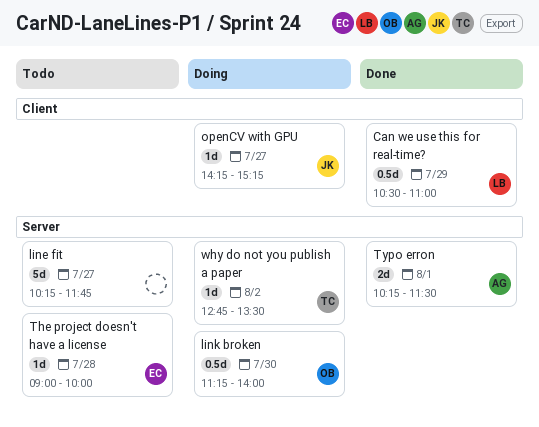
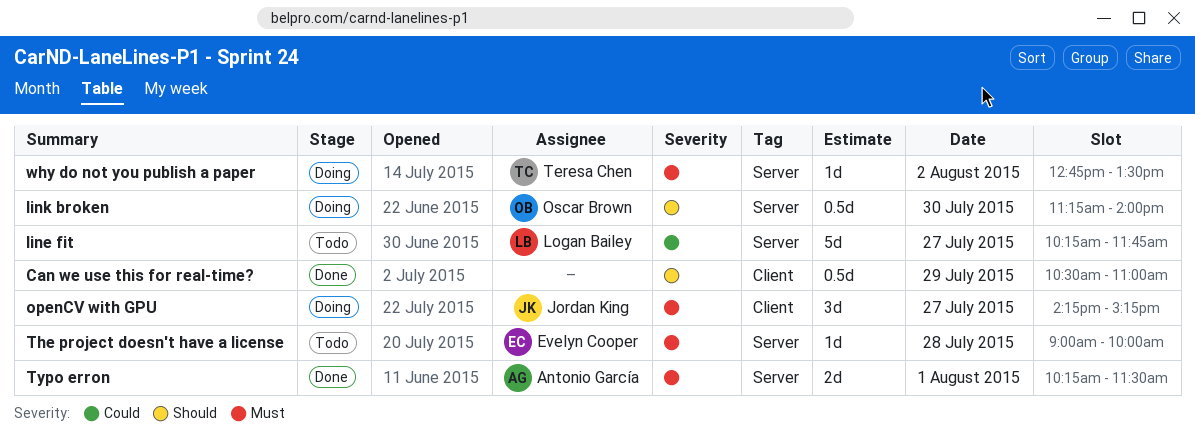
Can we use this for real-time?, owner: Logan Bailey -> none
line fit, owner: none -> Logan Bailey
openCV with GPU, estimate: 1d -> 3d

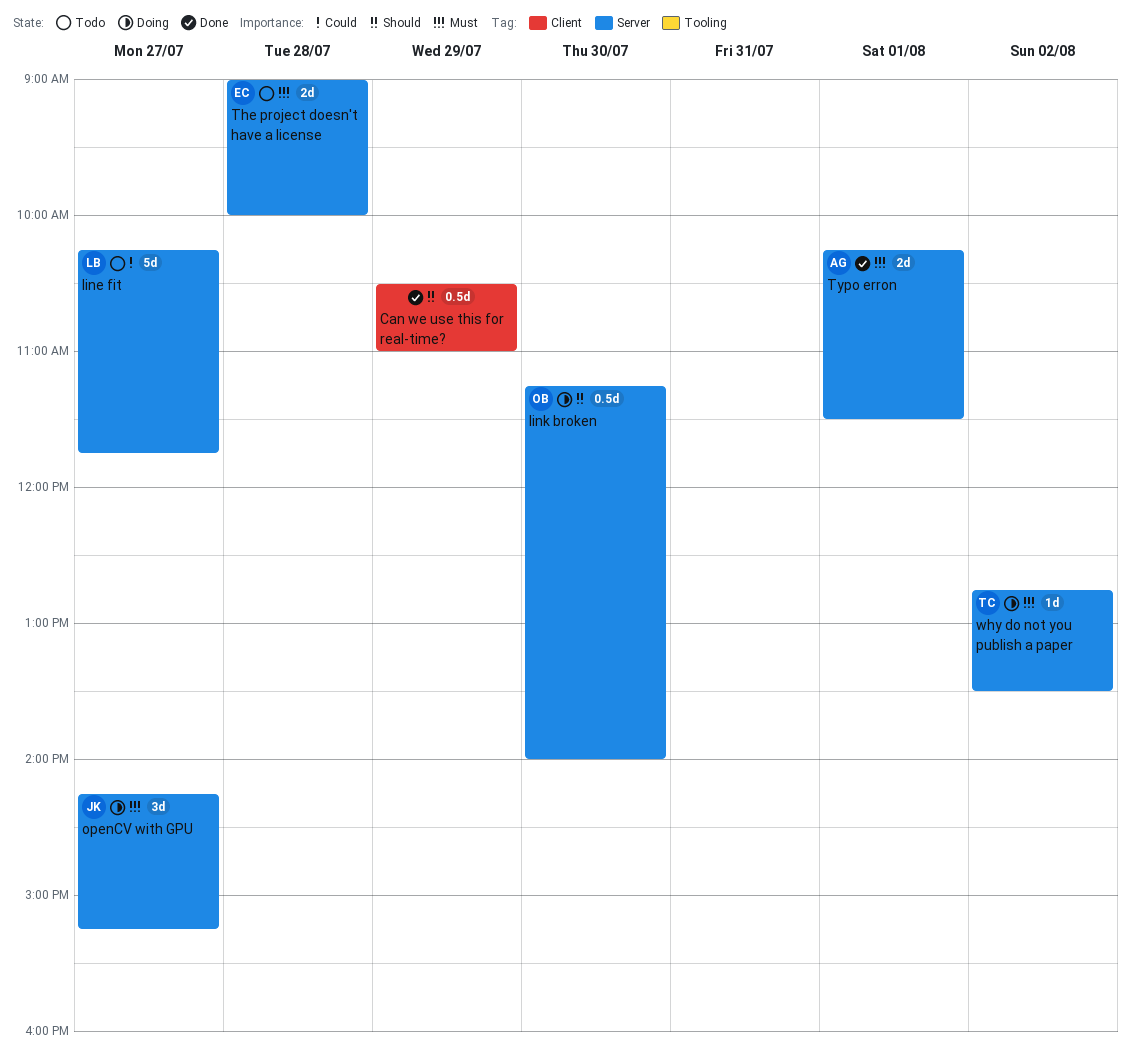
openCV with GPU, label: Client -> Server
The project doesn't have a license, estimate: 1d -> 2d

